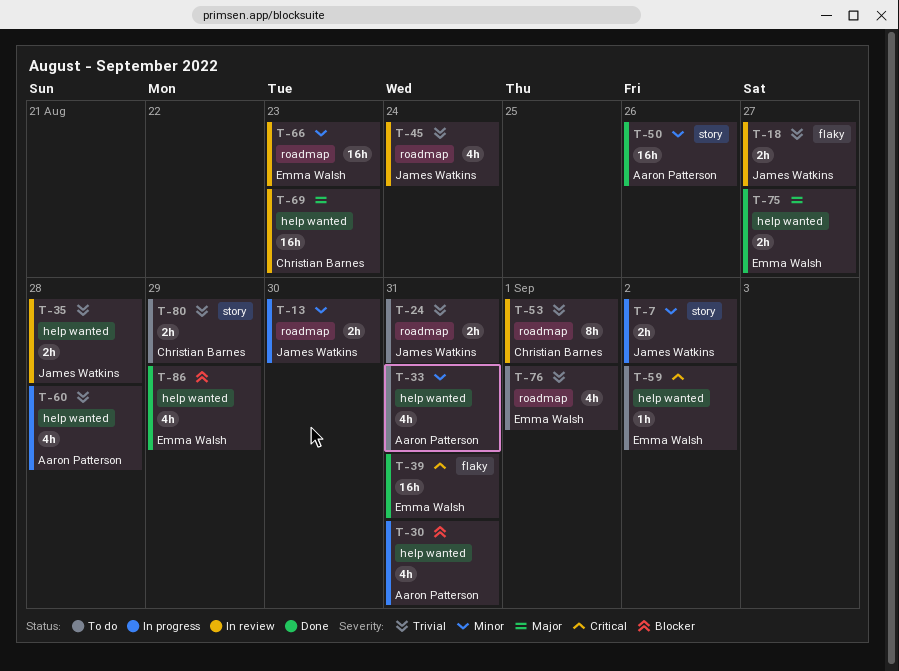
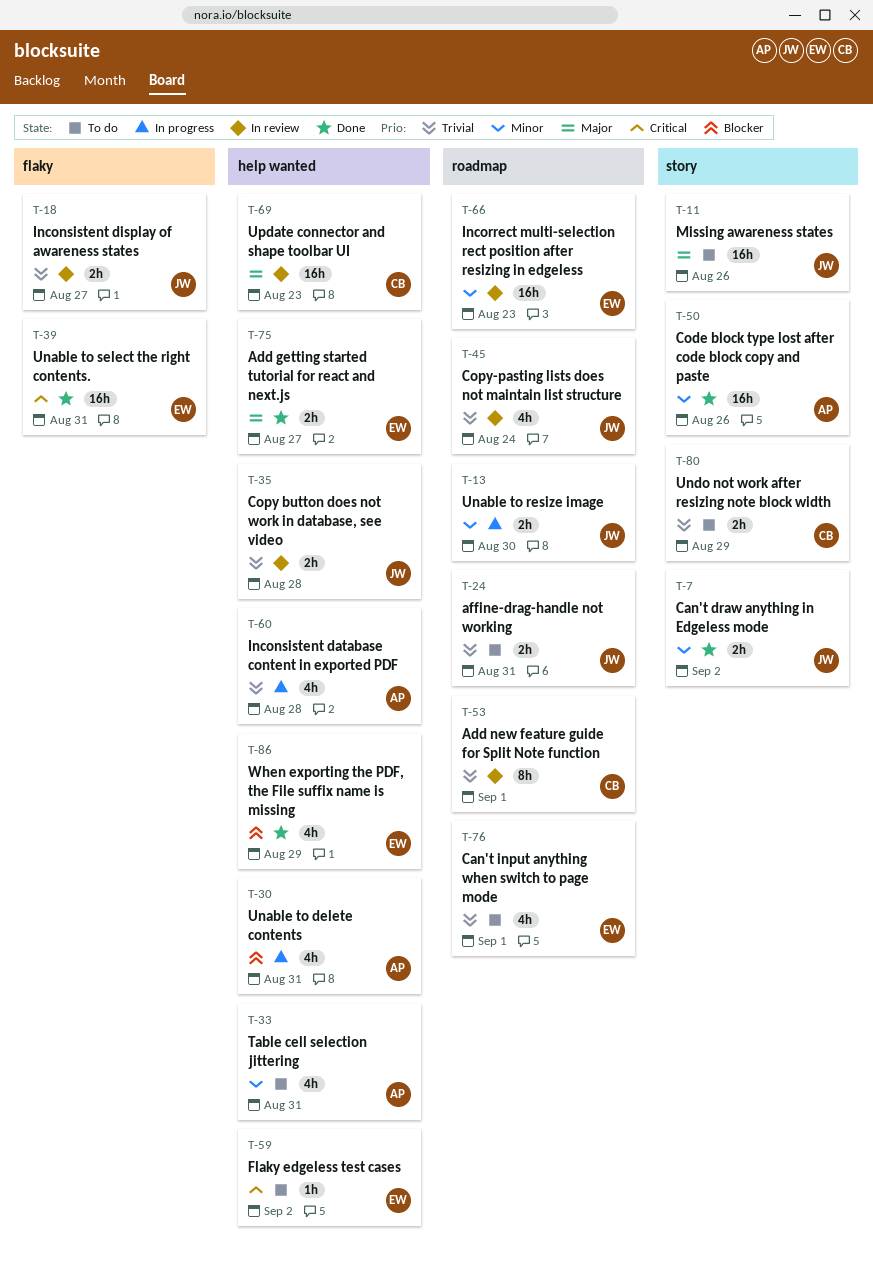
T-7, status: In progress -> Done
T-11: none -> present

